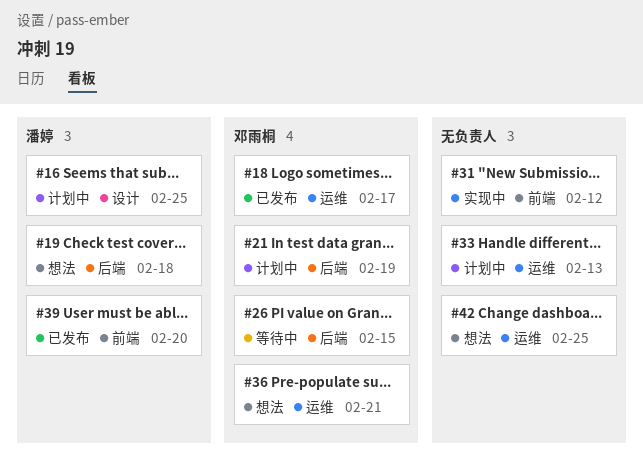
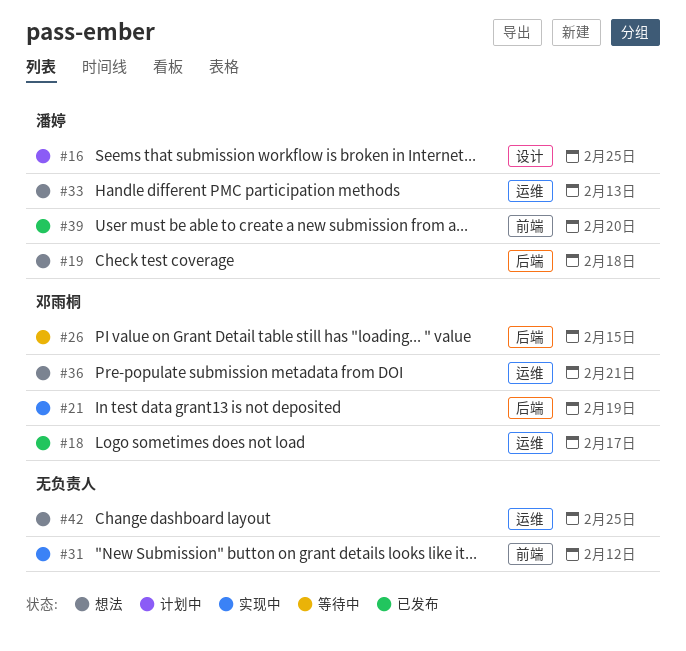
#21, status: 计划中 -> 实现中
#33, status: 计划中 -> 想法
#33, owner: none -> 潘婷

